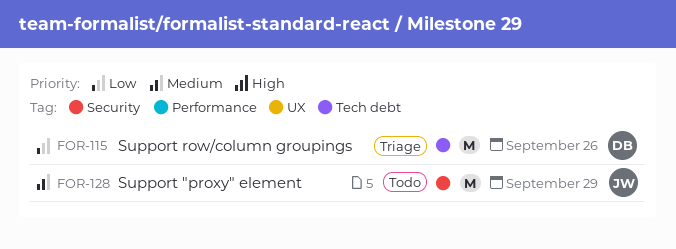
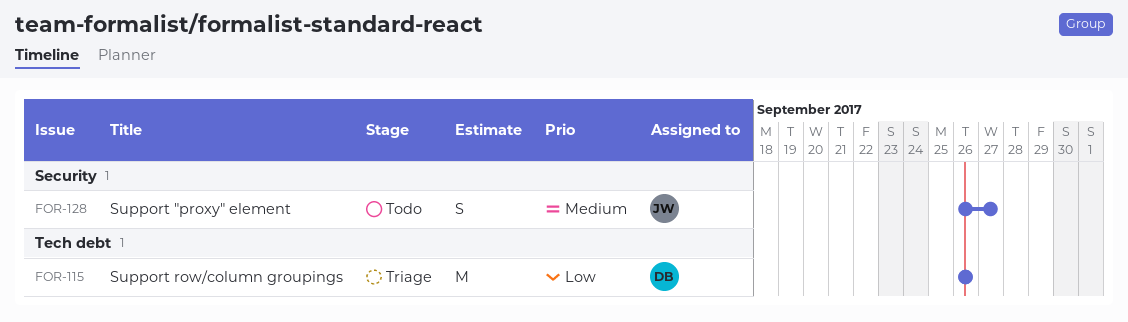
FOR-128, estimate: M -> S
FOR-128, due: Sep 29 -> Sep 27

